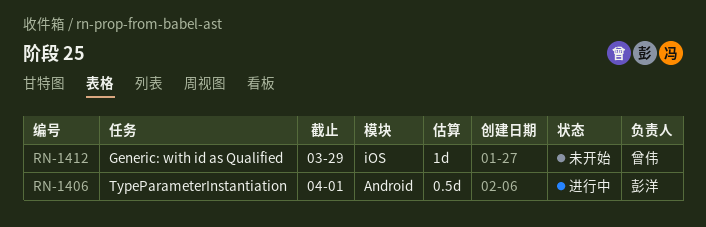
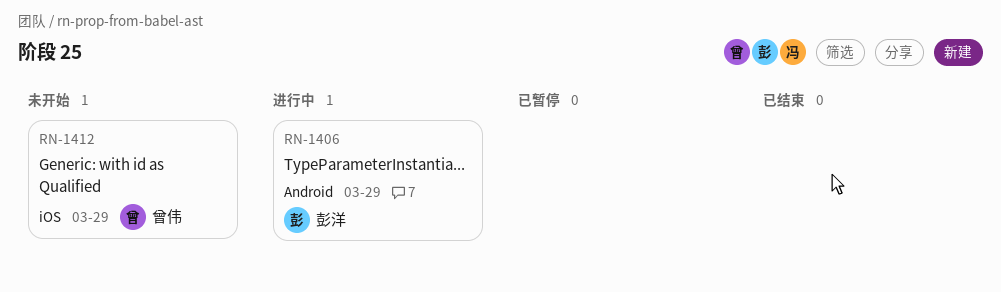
RN-1406, due: Apr 1 -> Mar 29

